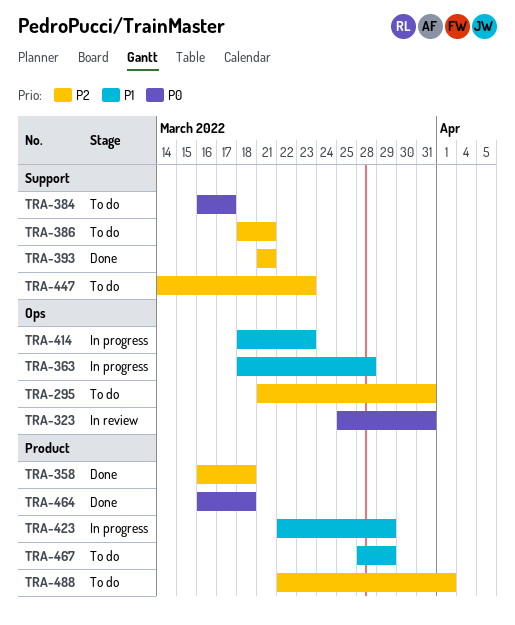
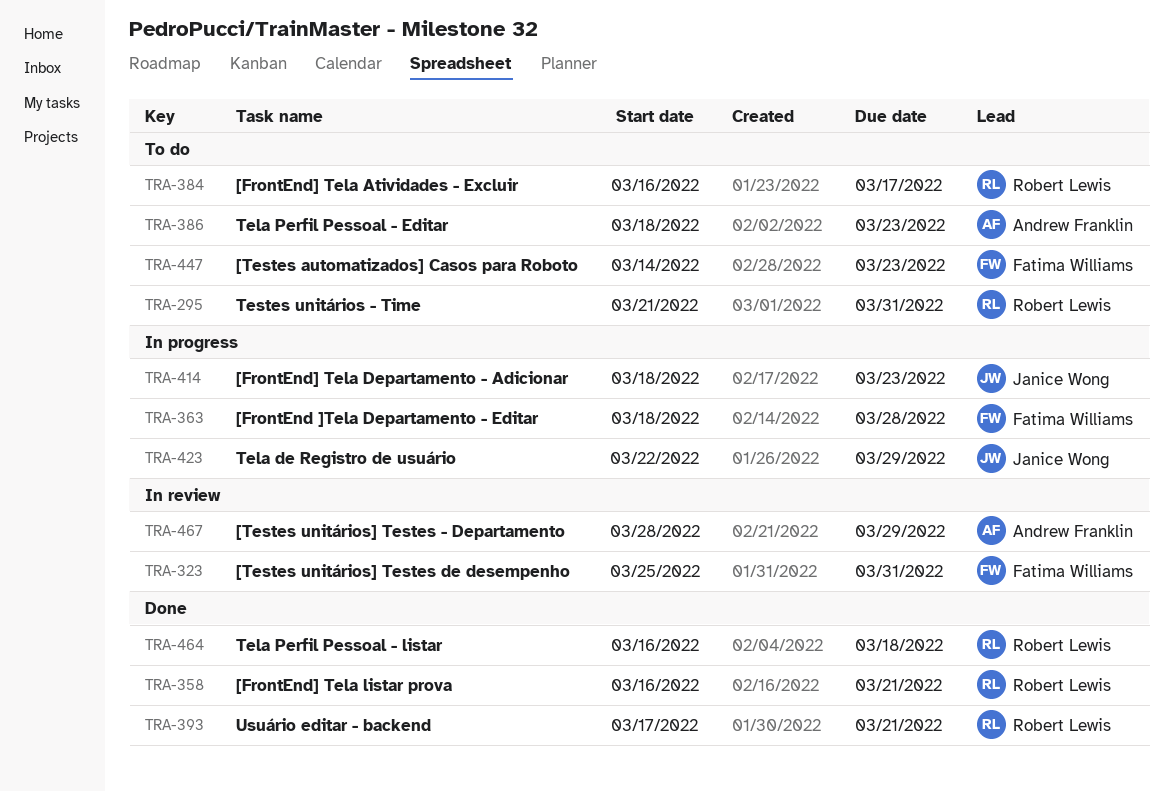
TRA-358, due: Mar 18 -> Mar 21
TRA-386, due: Mar 21 -> Mar 23
TRA-393, start: Mar 21 -> Mar 17
TRA-467, status: To do -> In review
TRA-488: present -> none

